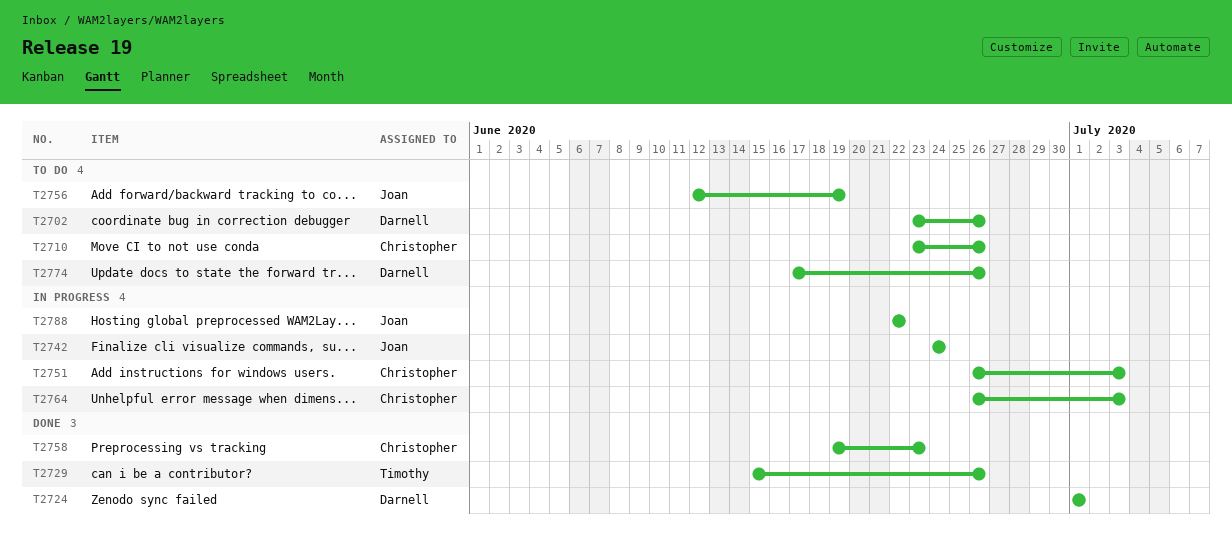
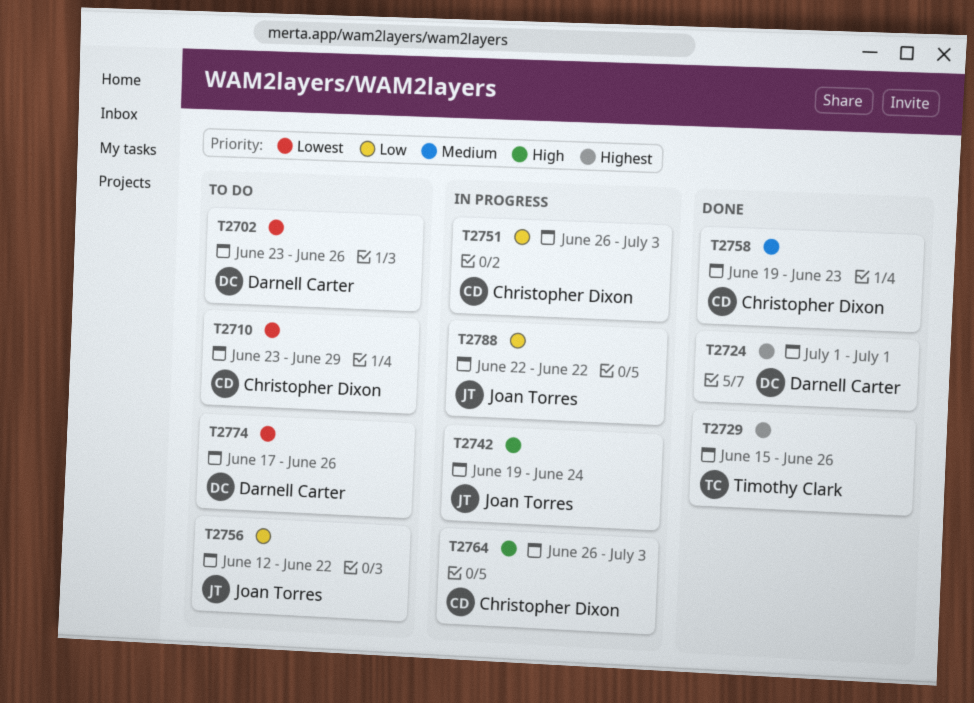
T2710, due: Jun 26 -> Jun 29
T2742, start: Jun 24 -> Jun 19
T2756, due: Jun 19 -> Jun 22

